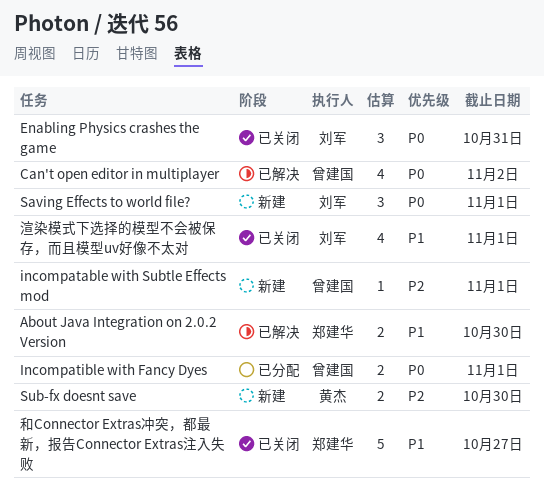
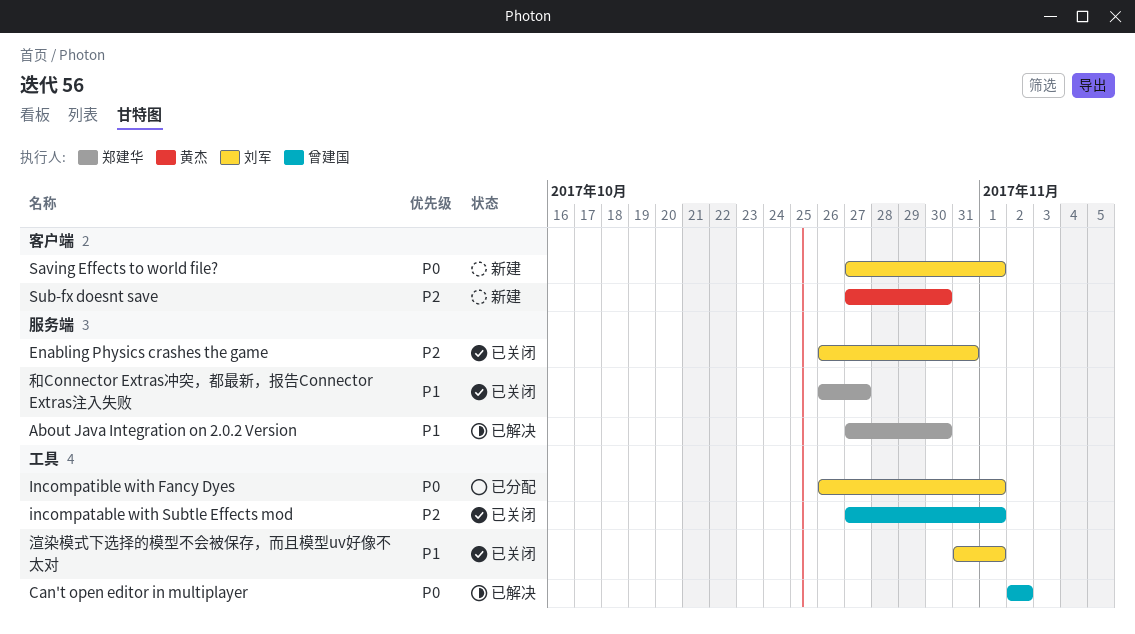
Enabling Physics crashes the game, priority: P0 -> P2
incompatable with Subtle Effects mod, status: 新建 -> 已关闭
Incompatible with Fancy Dyes, owner: 曾建国 -> 刘军

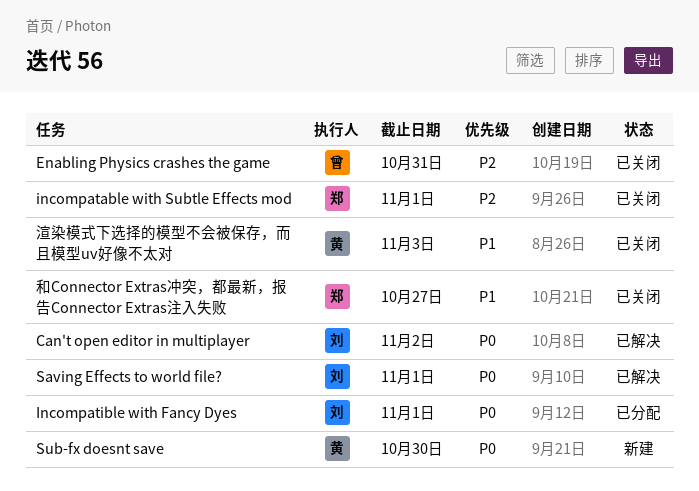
About Java Integration on 2.0.2 Version: present -> none
Can't open editor in multiplayer, owner: 曾建国 -> 刘军
Enabling Physics crashes the game, owner: 刘军 -> 曾建国
incompatable with Subtle Effects mod, owner: 曾建国 -> 郑建华
Saving Effects to world file?, status: 新建 -> 已解决
Sub-fx doesnt save, priority: P2 -> P0
渲染模式下选择的模型不会被保存，而且模型uv好像不太对, owner: 刘军 -> 黄杰
渲染模式下选择的模型不会被保存，而且模型uv好像不太对, due: Nov 1 -> Nov 3

